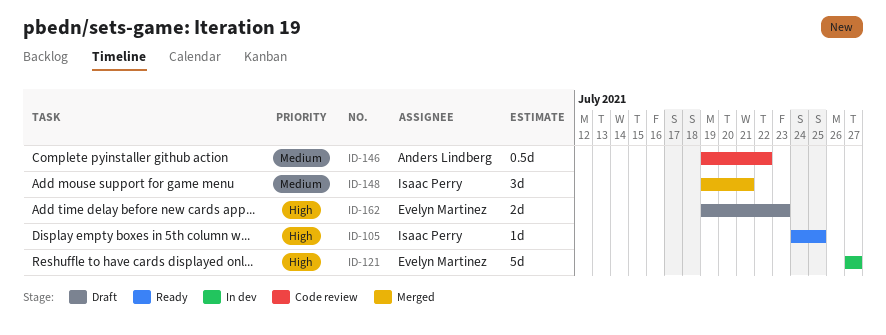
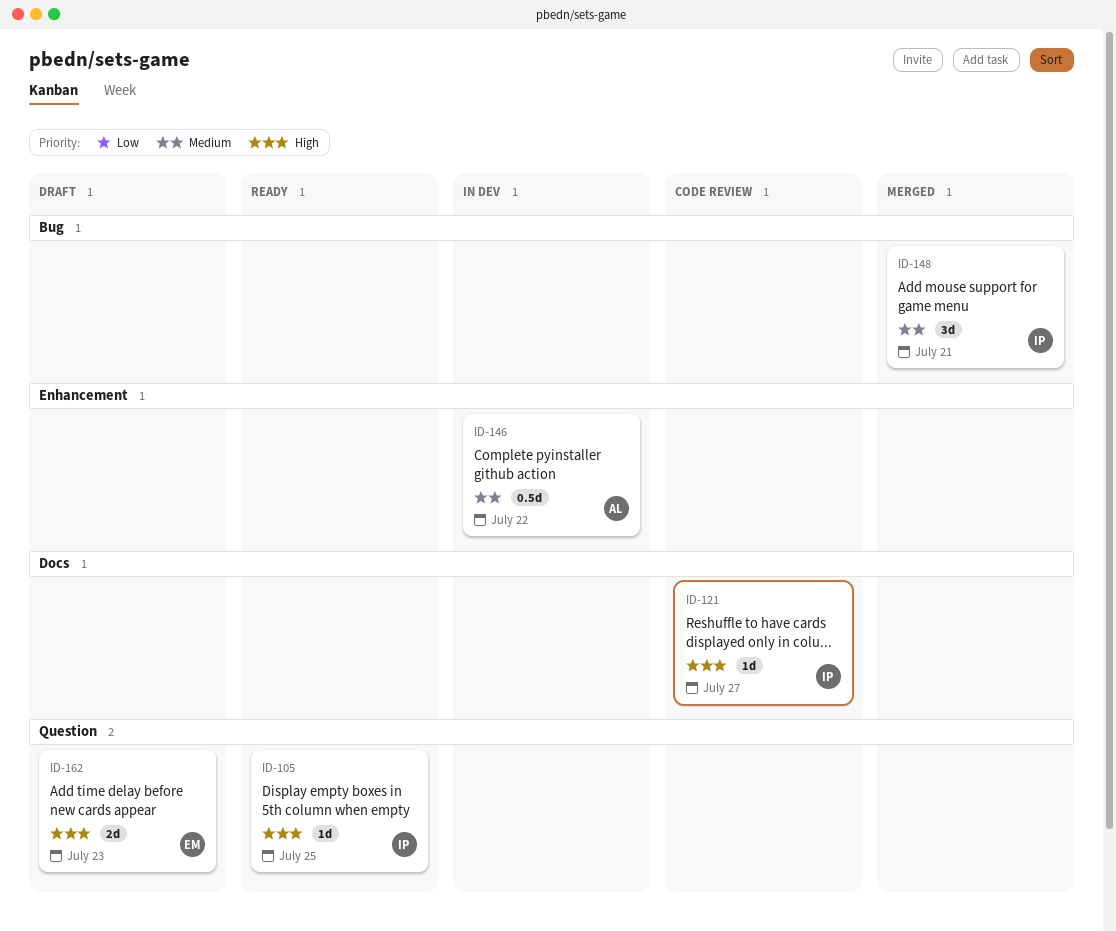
ID-121, status: In dev -> Code review
ID-121, owner: Evelyn Martinez -> Isaac Perry
ID-121, estimate: 5d -> 1d
ID-146, status: Code review -> In dev

